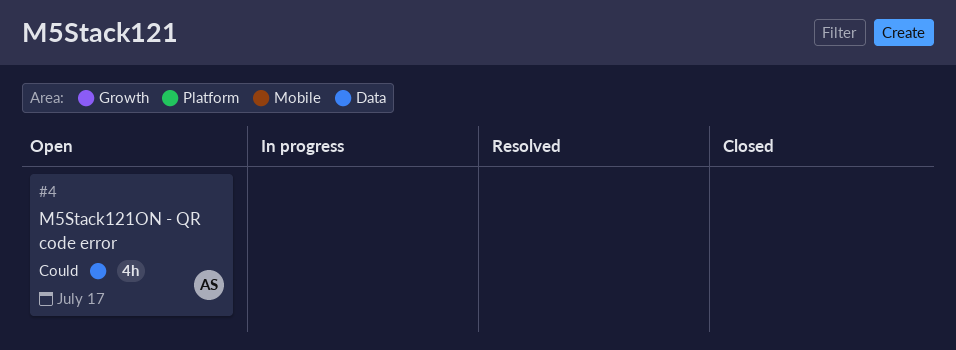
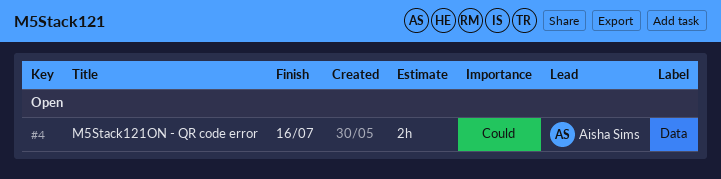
#4, estimate: 4h -> 2h
#4, due: Jul 17 -> Jul 16

